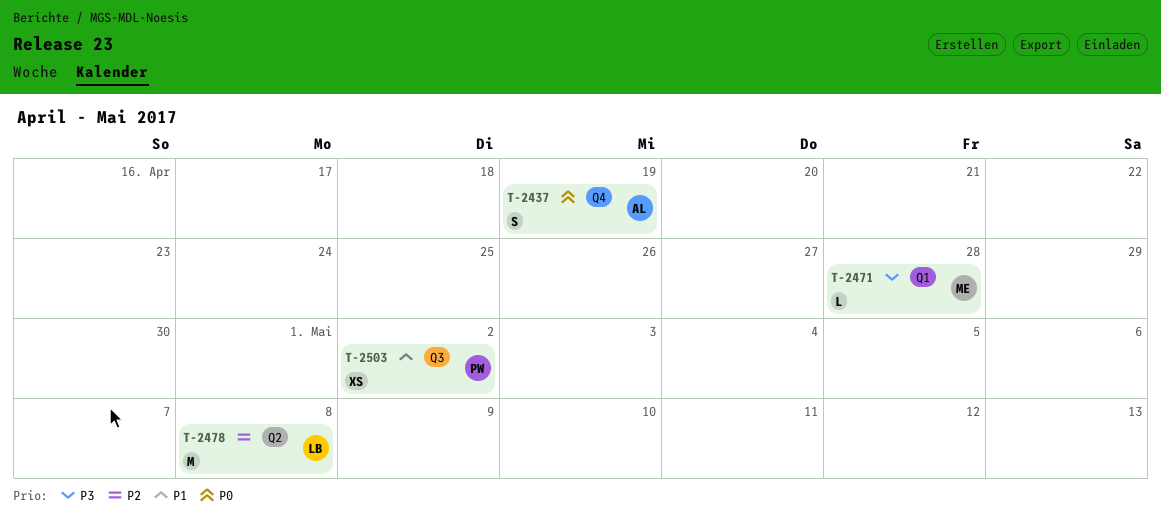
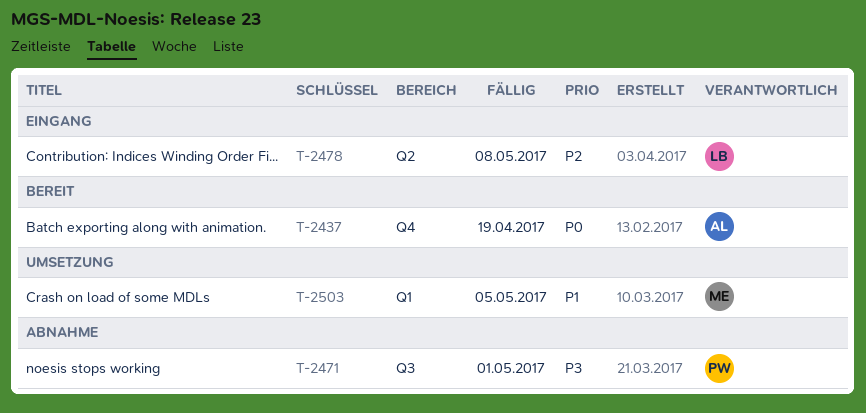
T-2471, owner: ME -> PW
T-2471, label: Q1 -> Q3
T-2471, due: Apr 28 -> May 1
T-2503, owner: PW -> ME
T-2503, label: Q3 -> Q1
T-2503, due: May 2 -> May 5

